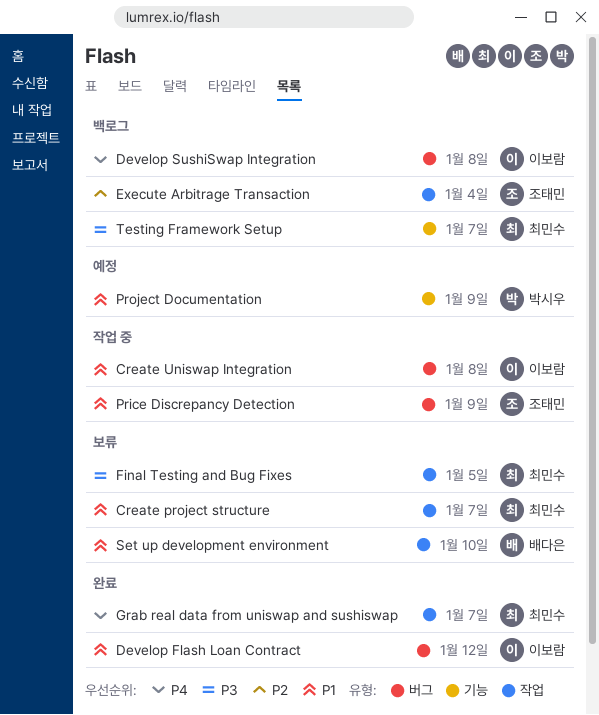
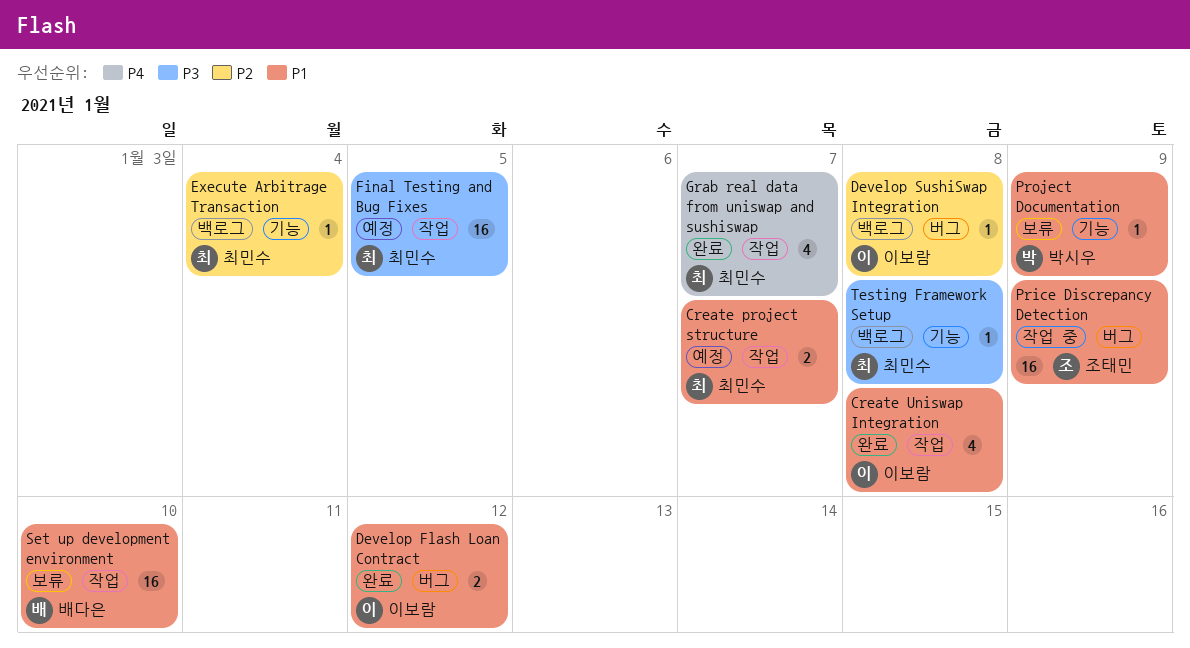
Create project structure, status: 보류 -> 예정
Create Uniswap Integration, status: 작업 중 -> 완료
Create Uniswap Integration, label: 버그 -> 작업
Develop SushiSwap Integration, priority: P4 -> P2
Execute Arbitrage Transaction, owner: 조태민 -> 최민수
Execute Arbitrage Transaction, label: 작업 -> 기능
Final Testing and Bug Fixes, status: 보류 -> 예정
Project Documentation, status: 예정 -> 보류
Testing Framework Setup, due: Jan 7 -> Jan 8

